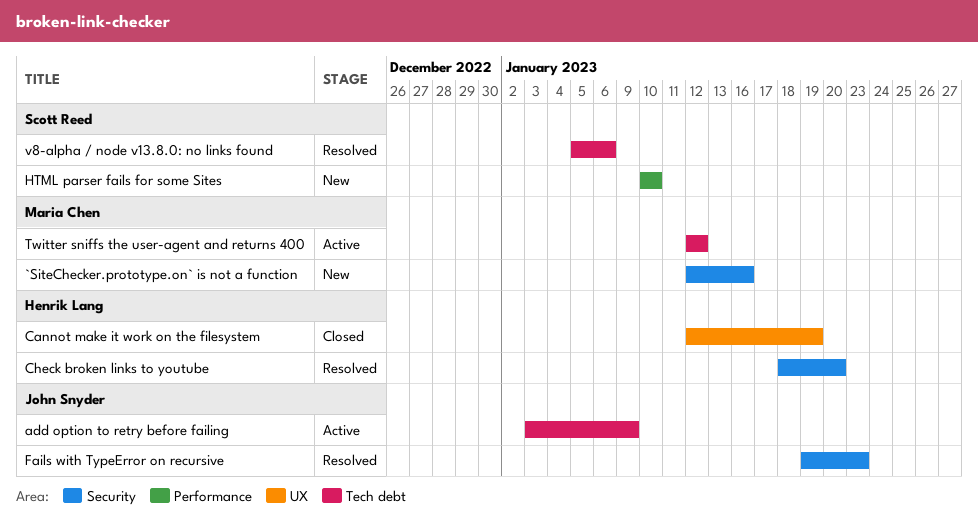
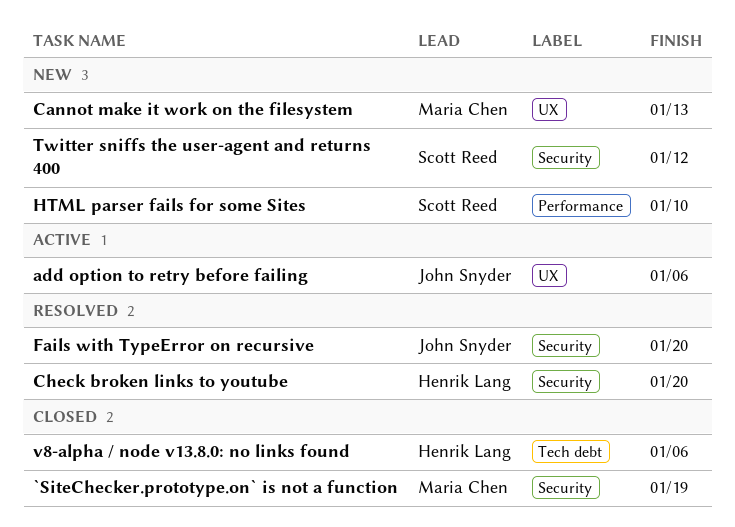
`SiteChecker.prototype.on` is not a function, status: New -> Closed
`SiteChecker.prototype.on` is not a function, due: Jan 16 -> Jan 19
add option to retry before failing, label: Tech debt -> UX
add option to retry before failing, due: Jan 9 -> Jan 6
Cannot make it work on the filesystem, status: Closed -> New
Cannot make it work on the filesystem, owner: Henrik Lang -> Maria Chen
Cannot make it work on the filesystem, due: Jan 19 -> Jan 13
Fails with TypeError on recursive, due: Jan 23 -> Jan 20
Twitter sniffs the user-agent and returns 400, status: Active -> New
Twitter sniffs the user-agent and returns 400, owner: Maria Chen -> Scott Reed
Twitter sniffs the user-agent and returns 400, label: Tech debt -> Security
v8-alpha / node v13.8.0: no links found, status: Resolved -> Closed
v8-alpha / node v13.8.0: no links found, owner: Scott Reed -> Henrik Lang

